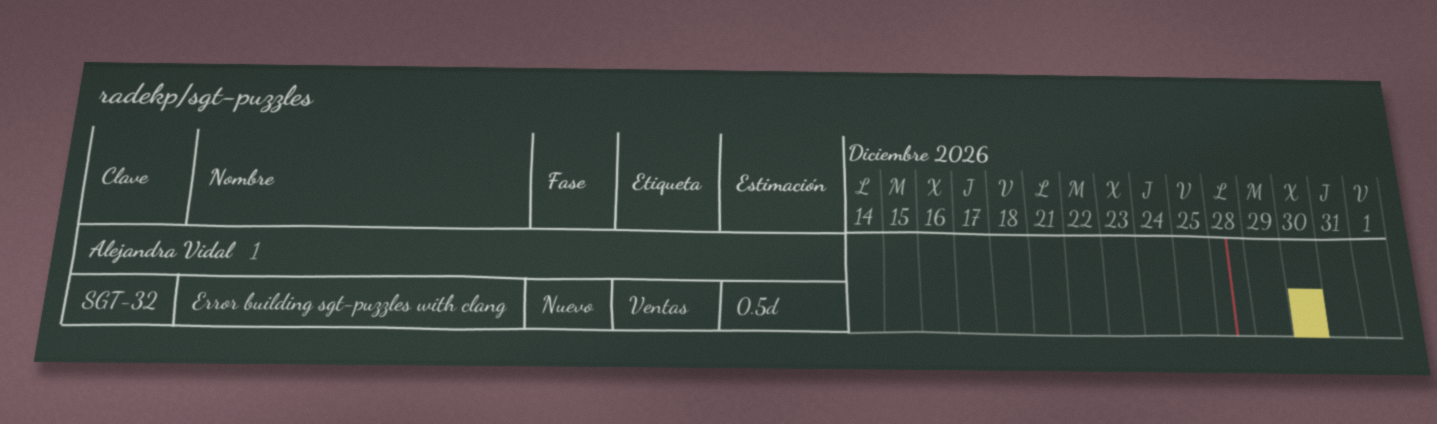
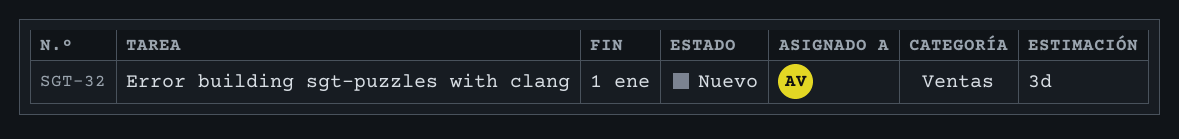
SGT-32, estimate: 0.5d -> 3d
SGT-32, due: Dec 30 -> Jan 1

